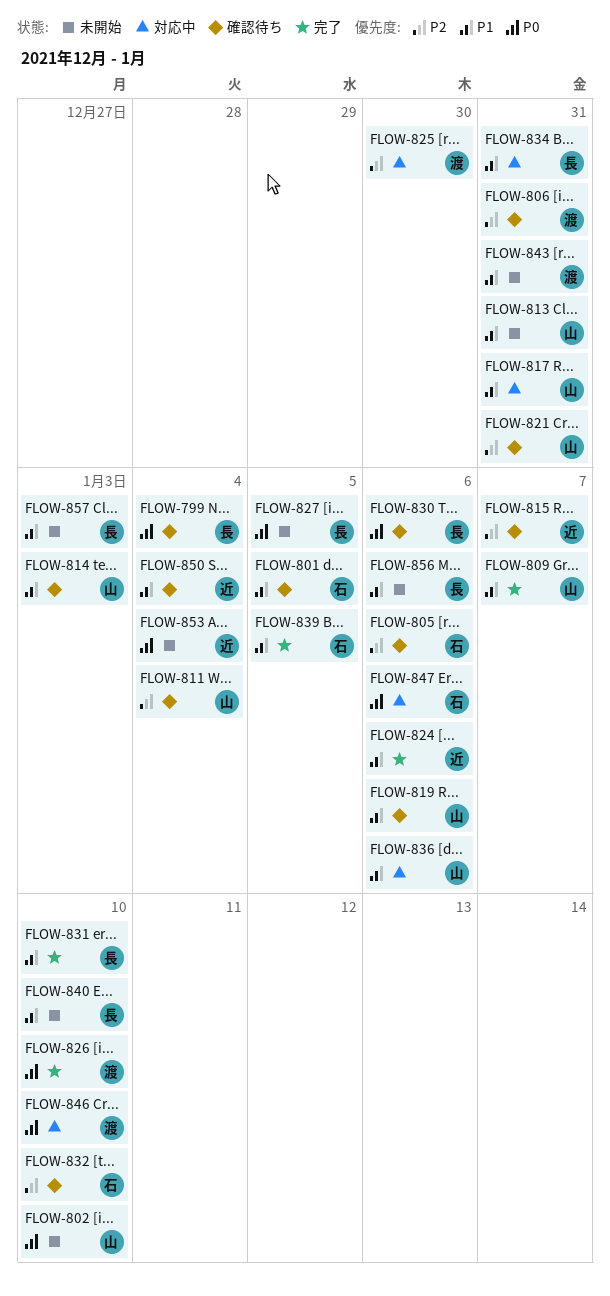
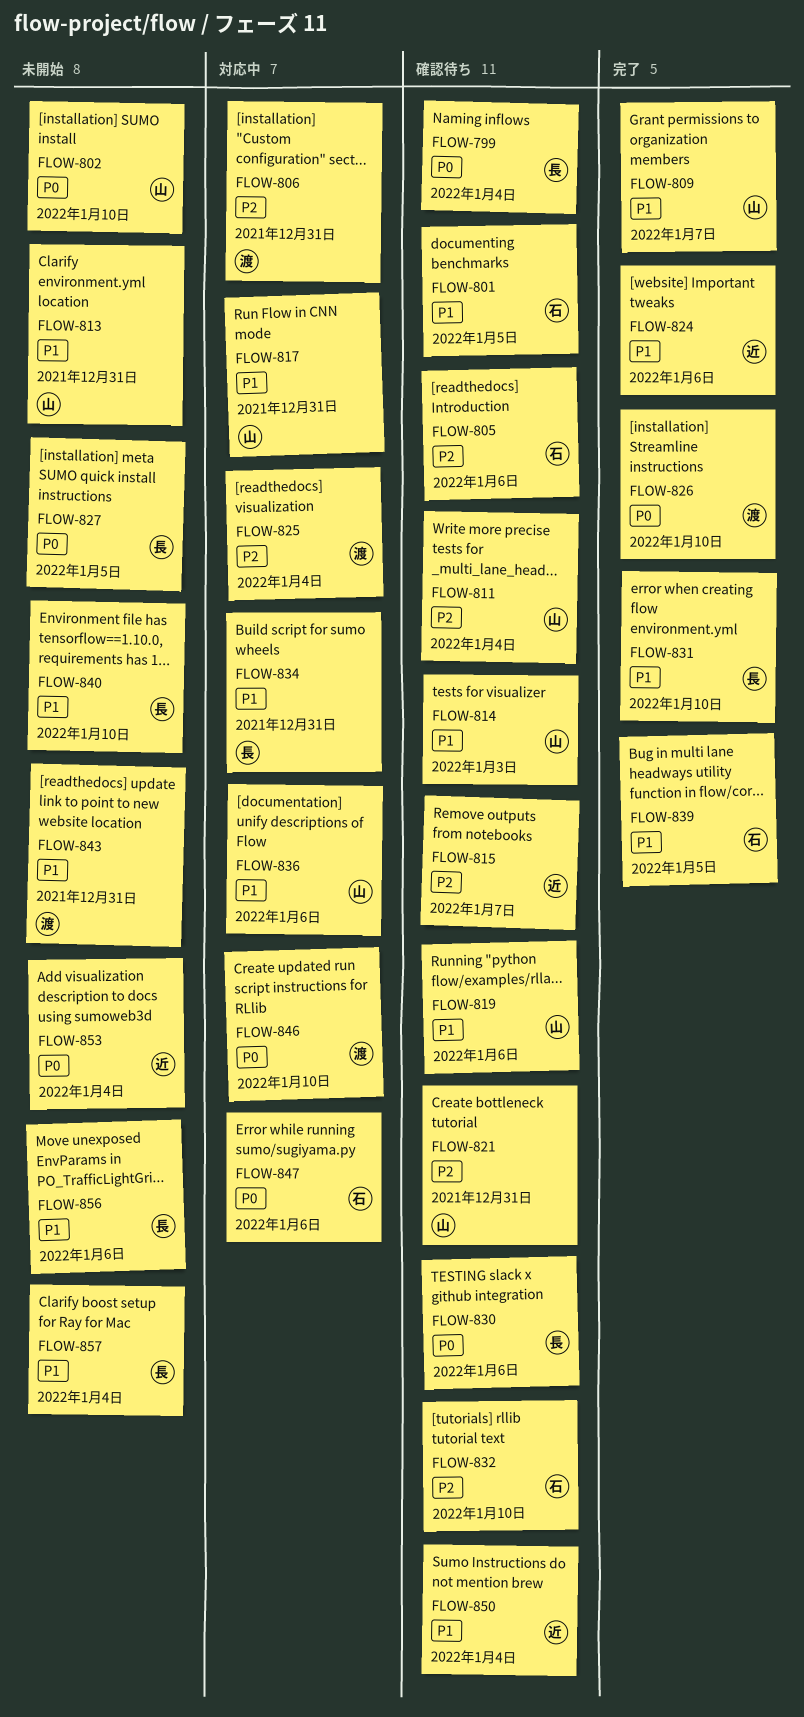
FLOW-806, status: 確認待ち -> 対応中
FLOW-825, due: Dec 30 -> Jan 4
FLOW-857, due: Jan 3 -> Jan 4

